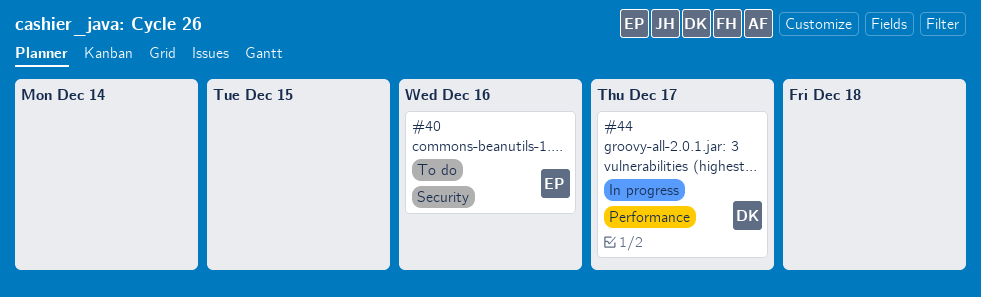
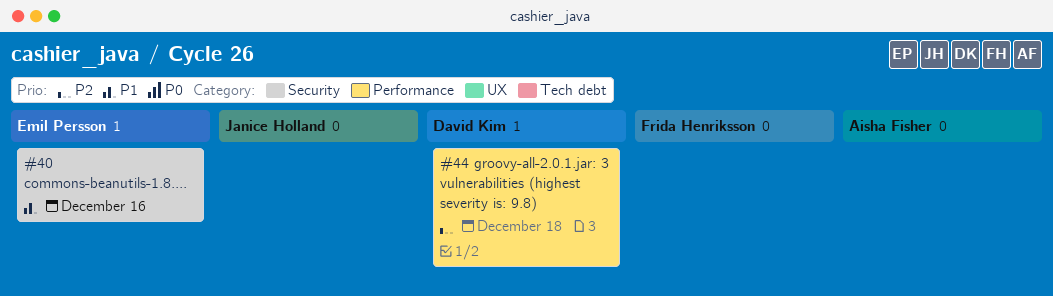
#44, due: Dec 17 -> Dec 18

